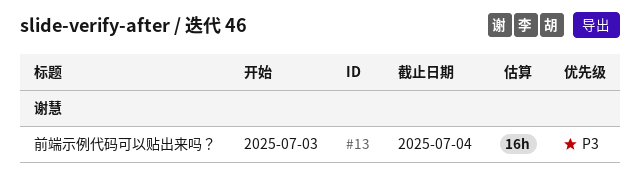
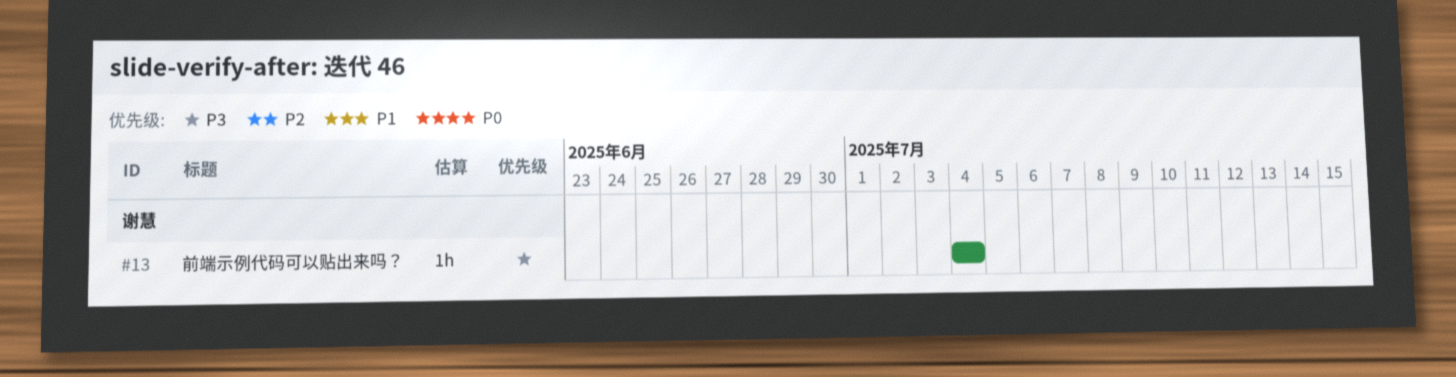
#13, estimate: 16h -> 1h
#13, start: Jul 3 -> Jul 4

